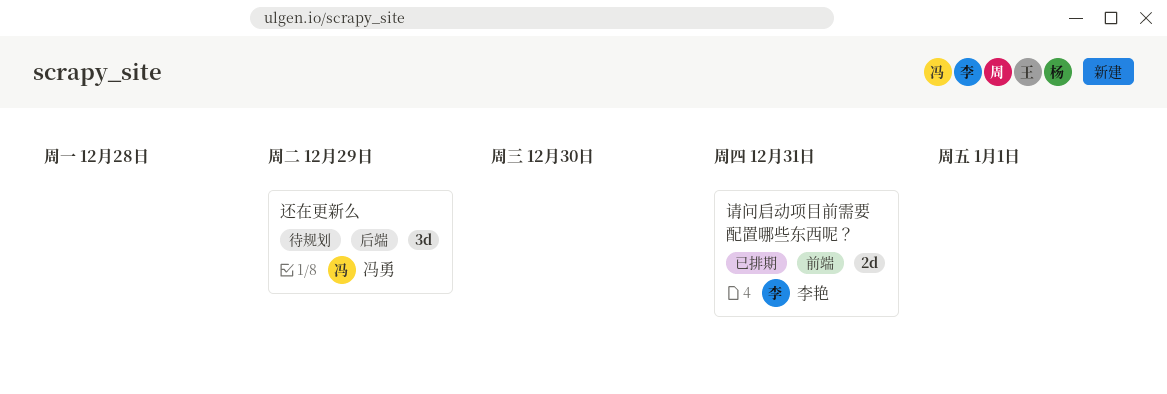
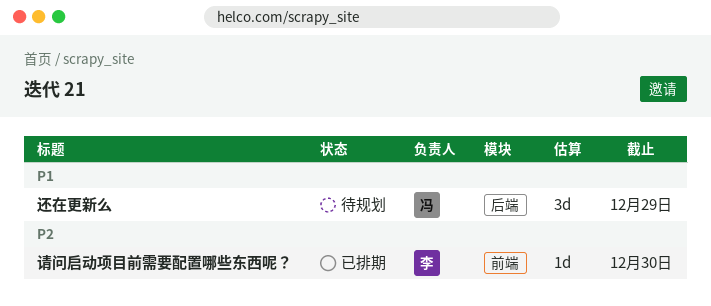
请问启动项目前需要配置哪些东西呢？, estimate: 2d -> 1d
请问启动项目前需要配置哪些东西呢？, due: Dec 31 -> Dec 30

